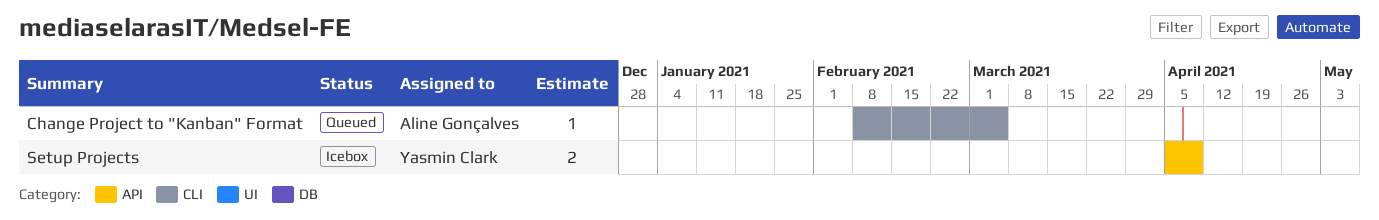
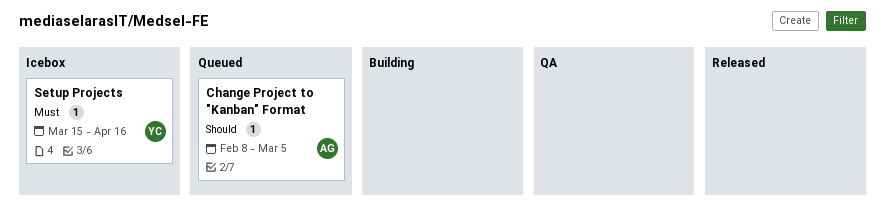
Setup Projects, estimate: 2 -> 1
Setup Projects, start: Apr 5 -> Mar 15
Setup Projects, due: Apr 9 -> Apr 16

